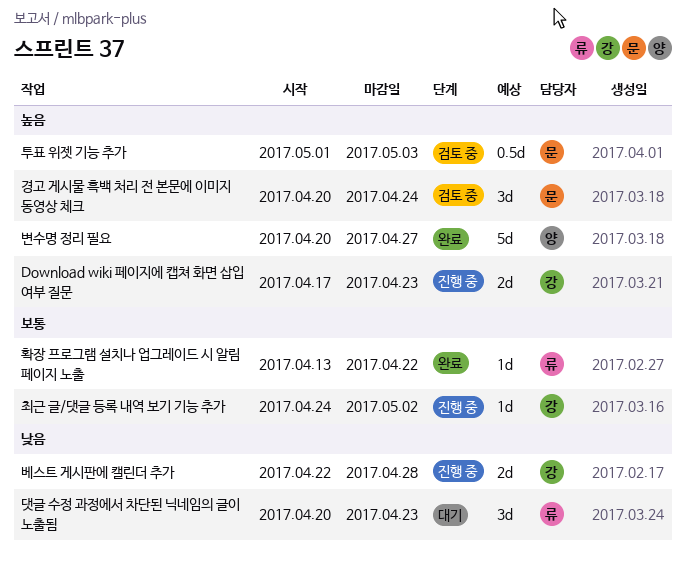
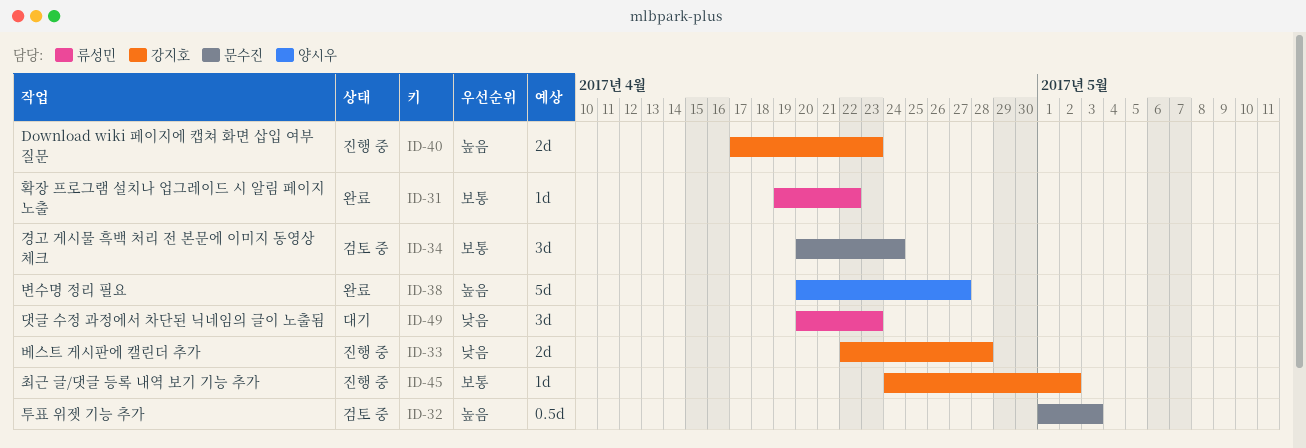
경고 게시물 흑백 처리 전 본문에 이미지 동영상 체크, priority: 높음 -> 보통
확장 프로그램 설치나 업그레이드 시 알림 페이지 노출, start: Apr 13 -> Apr 19

